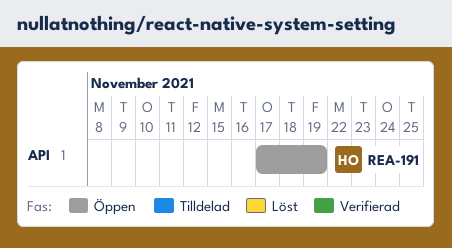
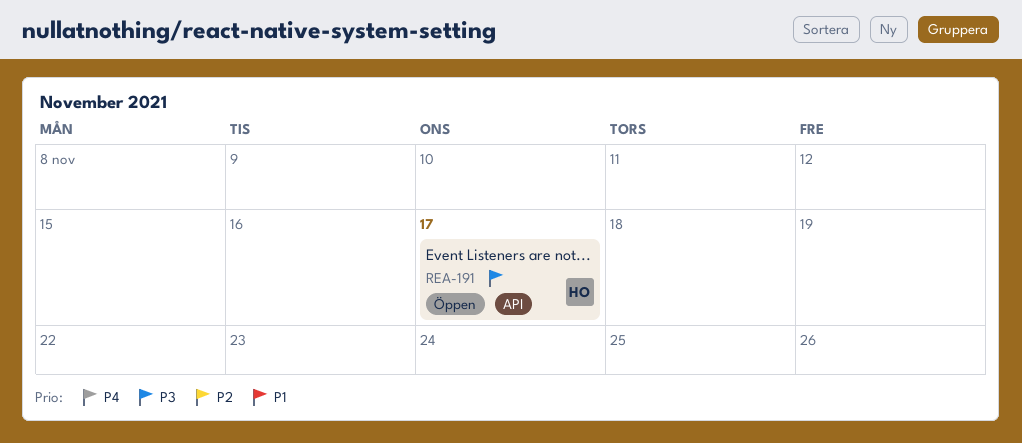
REA-191, due: Nov 19 -> Nov 17

